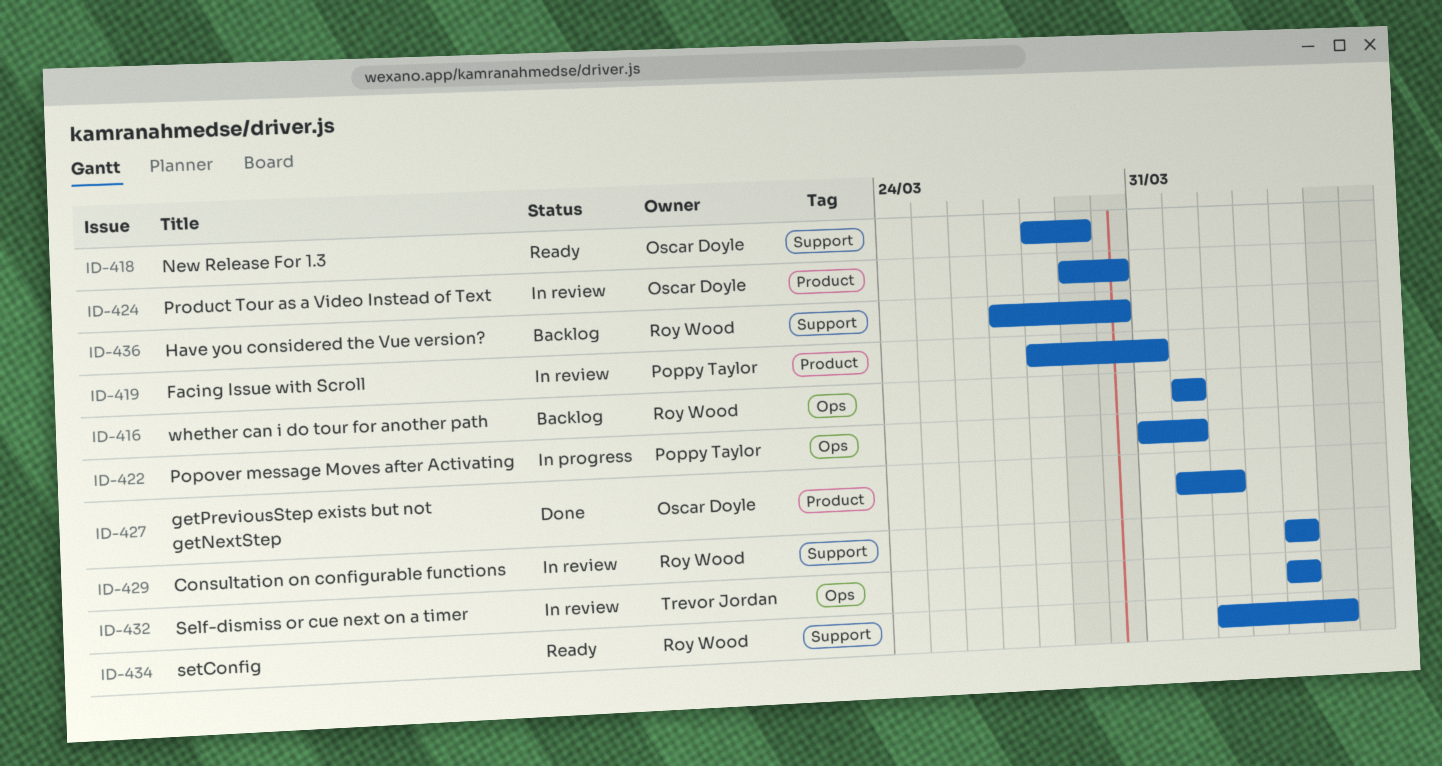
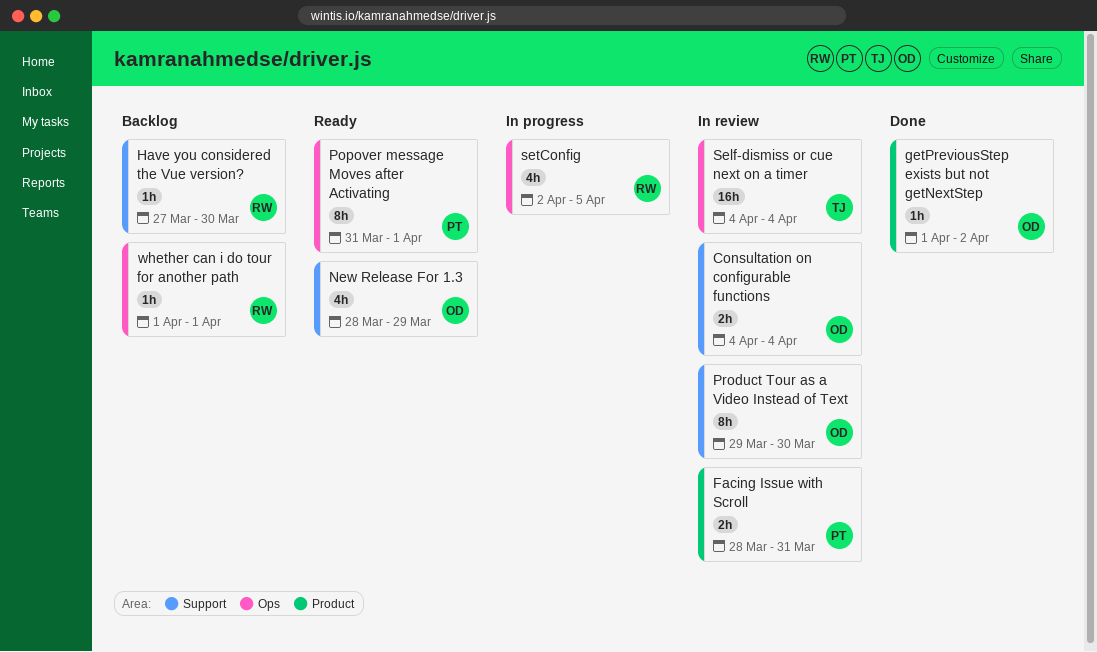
Consultation on configurable functions, owner: Roy Wood -> Oscar Doyle
Popover message Moves after Activating, status: In progress -> Ready
Product Tour as a Video Instead of Text, label: Product -> Support
setConfig, status: Ready -> In progress
setConfig, label: Support -> Ops

